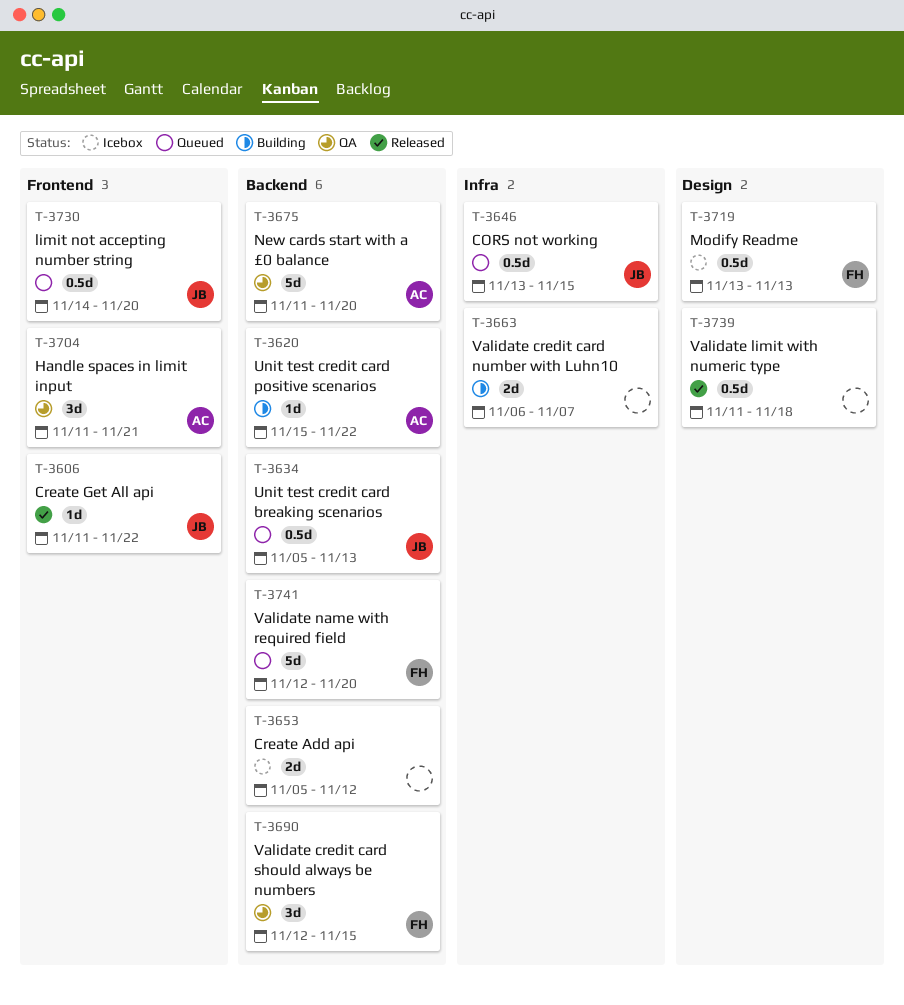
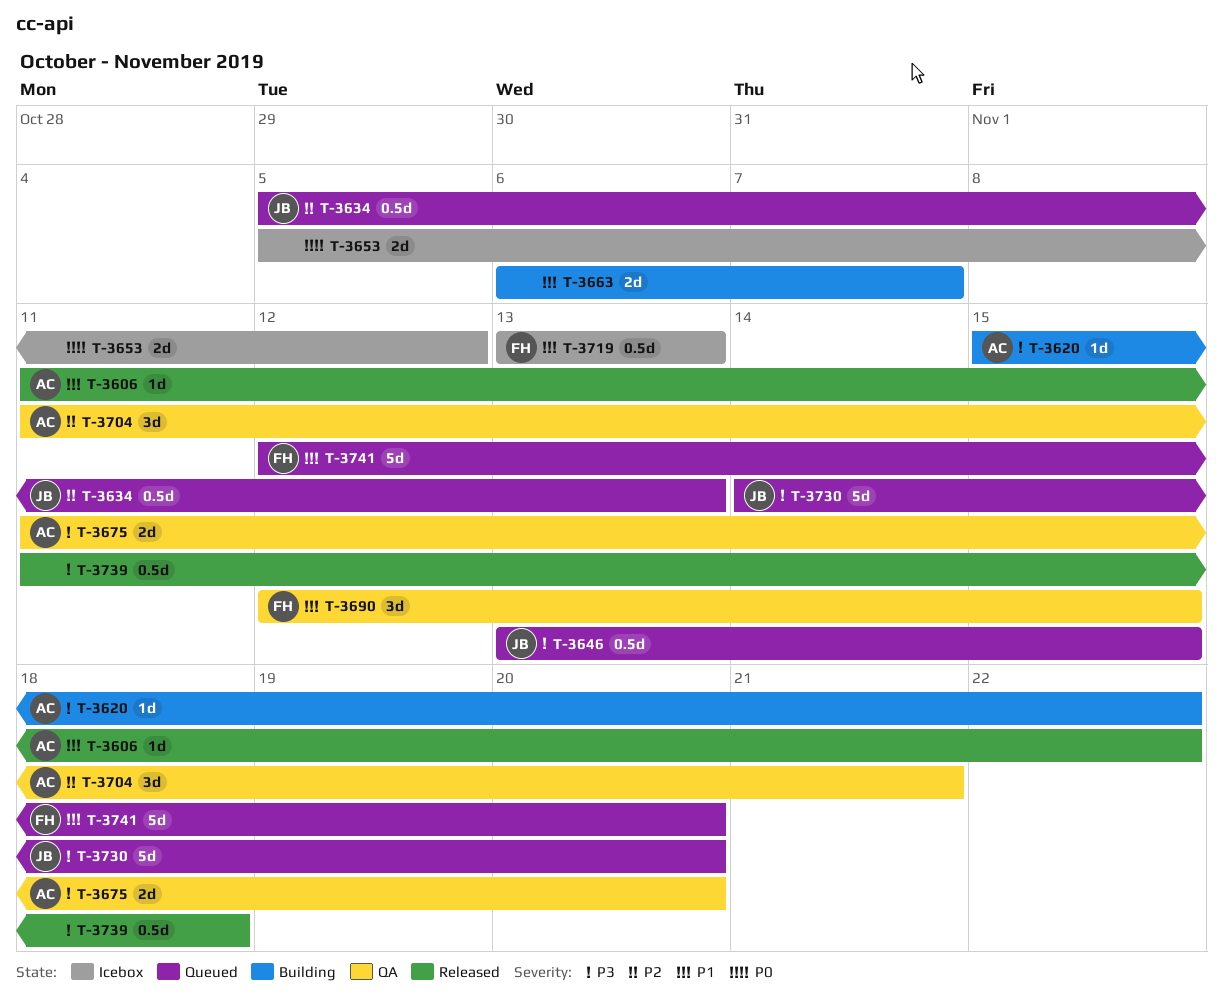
T-3606, owner: JB -> AC
T-3675, estimate: 5d -> 2d
T-3730, estimate: 0.5d -> 5d

